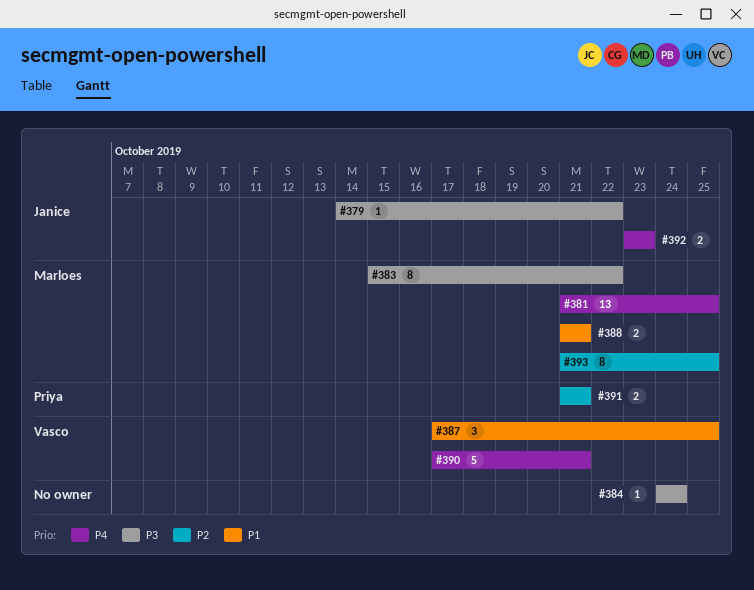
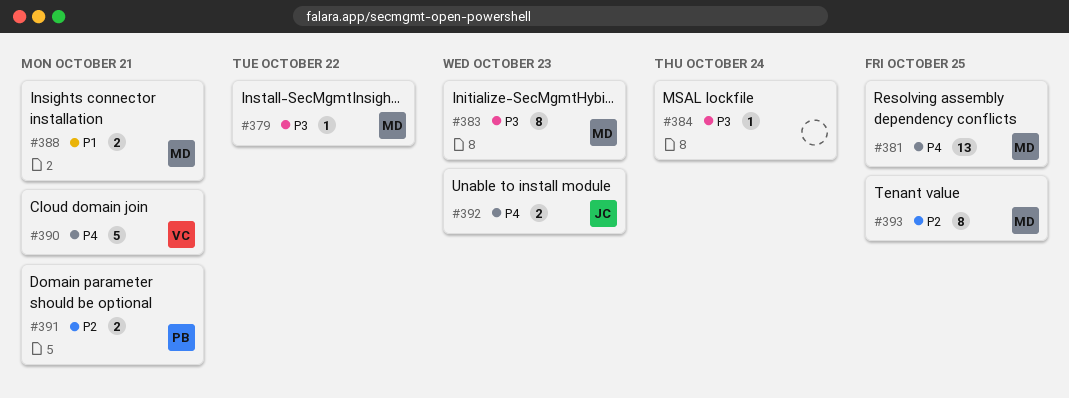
#379, owner: Janice -> Marloes
#383, due: Oct 22 -> Oct 23
#387: present -> none

